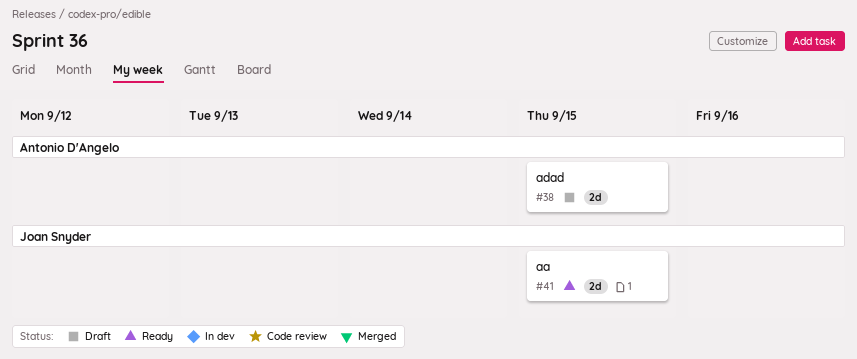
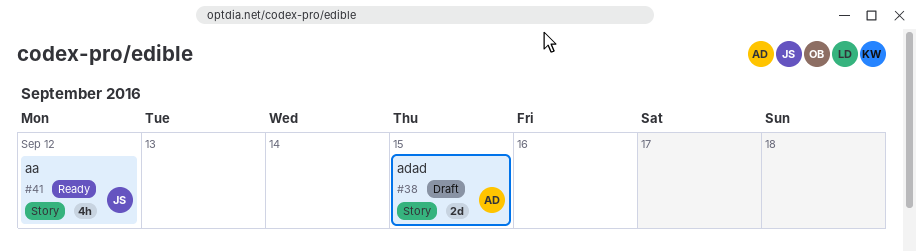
#41, estimate: 2d -> 4h
#41, due: Sep 15 -> Sep 12

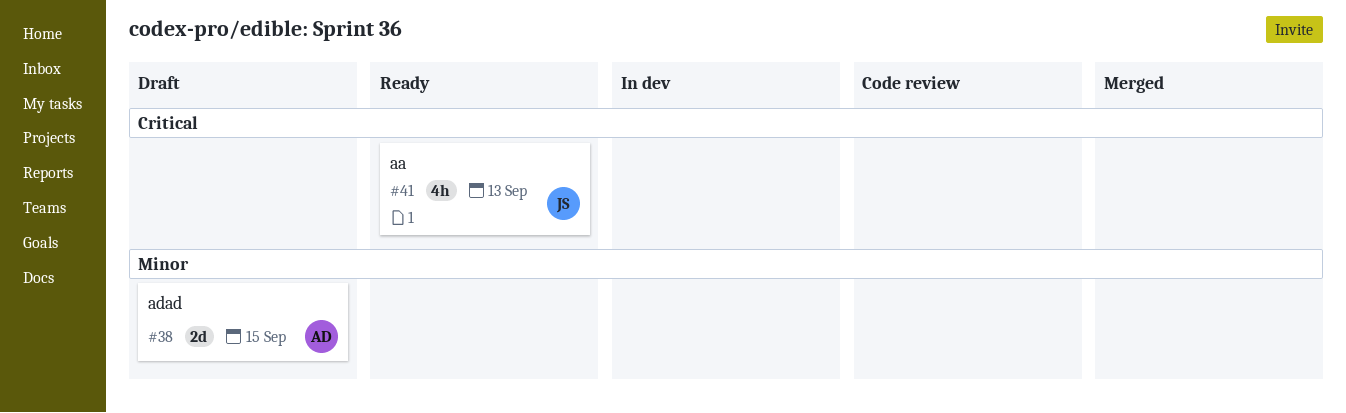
#41, due: Sep 12 -> Sep 13

